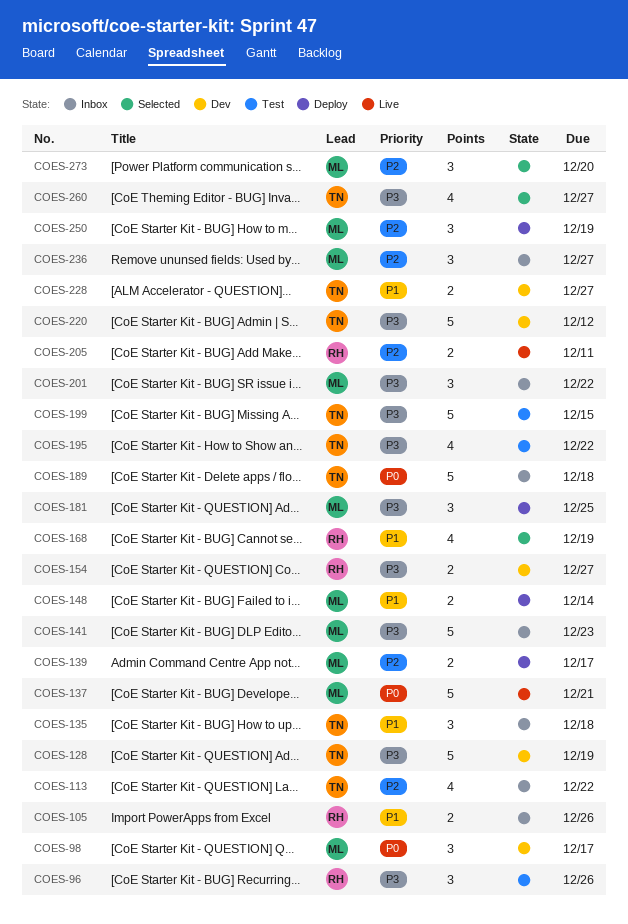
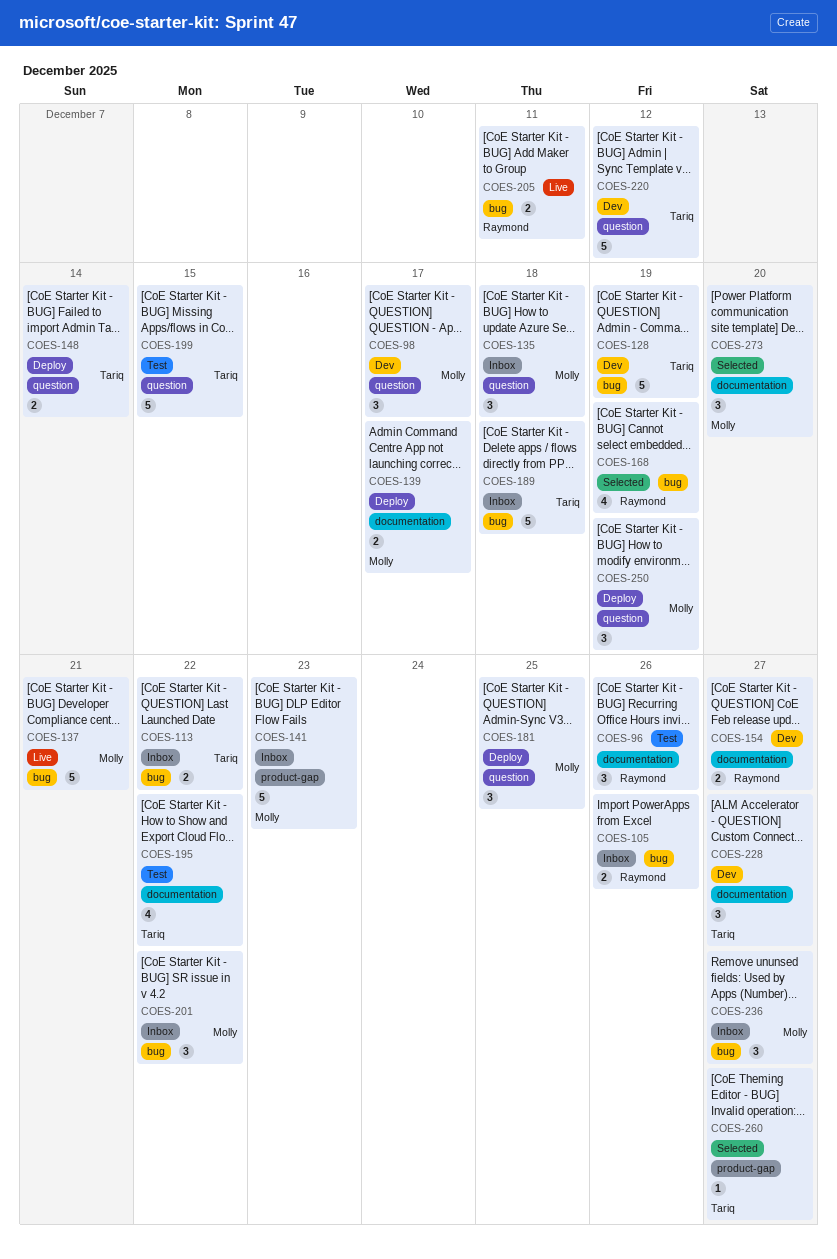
COES-113, estimate: 4 -> 2
COES-135, owner: Tariq -> Molly
COES-148, owner: Molly -> Tariq
COES-228, estimate: 2 -> 3
COES-260, estimate: 4 -> 1

